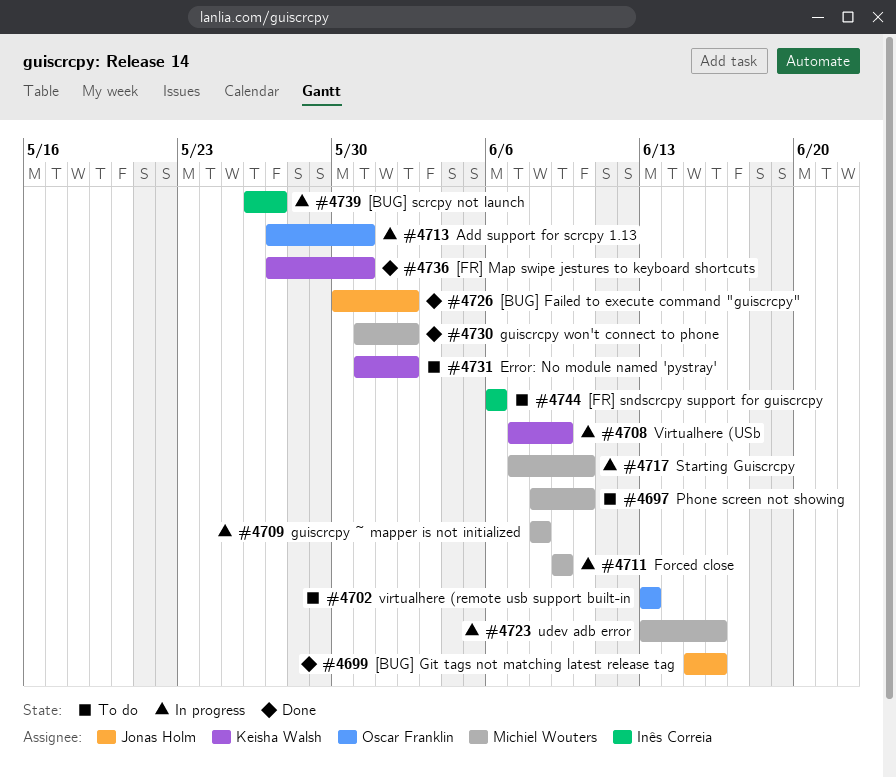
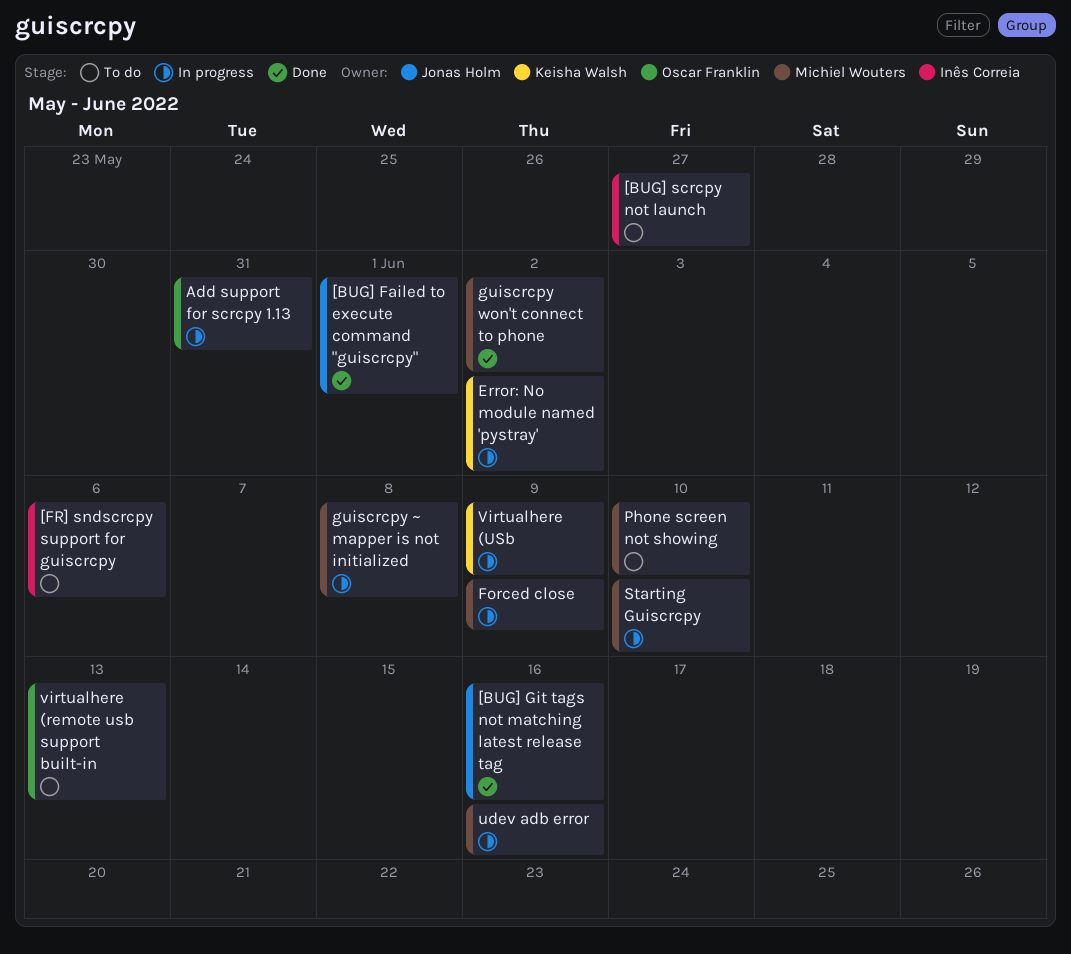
[BUG] Failed to execute command "guiscrcpy", due: Jun 2 -> Jun 1
[BUG] scrcpy not launch, status: In progress -> To do
[FR] Map swipe jestures to keyboard shortcuts: present -> none
Error: No module named 'pystray', status: To do -> In progress

